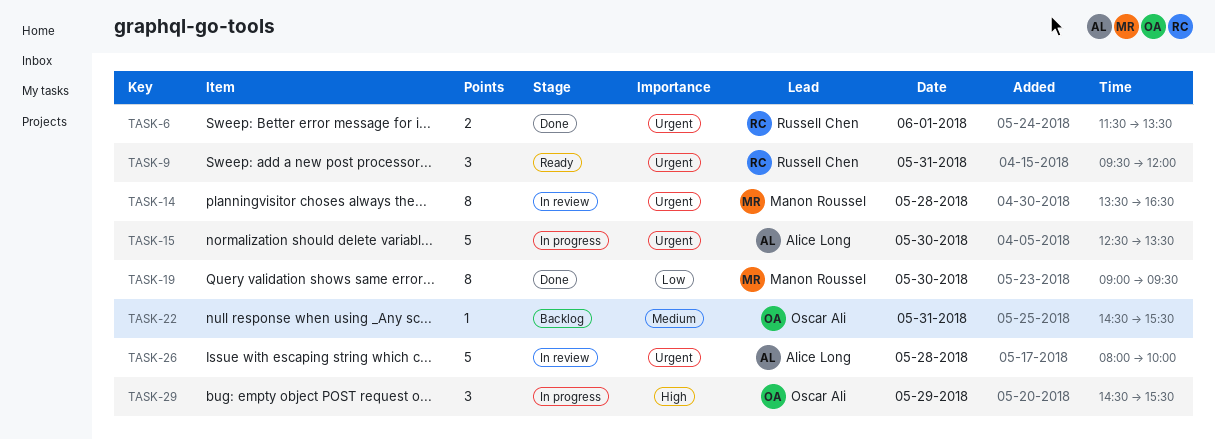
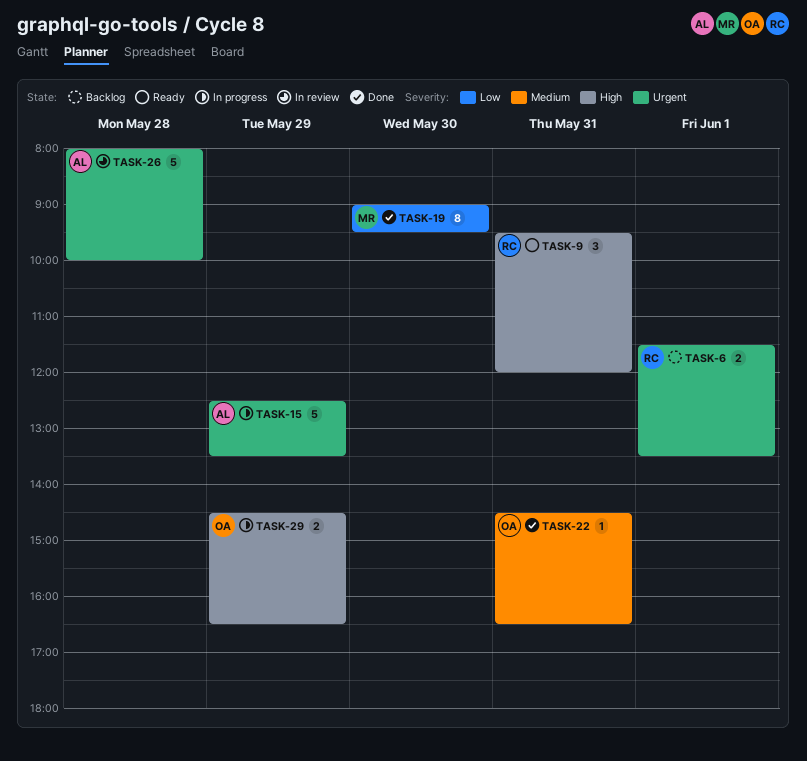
TASK-6, status: Done -> Backlog
TASK-9, priority: Urgent -> High
TASK-14: present -> none
TASK-15, day: May 30 -> May 29
TASK-22, status: Backlog -> Done
TASK-22, ends: 15:30 -> 16:30
TASK-29, estimate: 3 -> 2
TASK-29, ends: 15:30 -> 16:30

